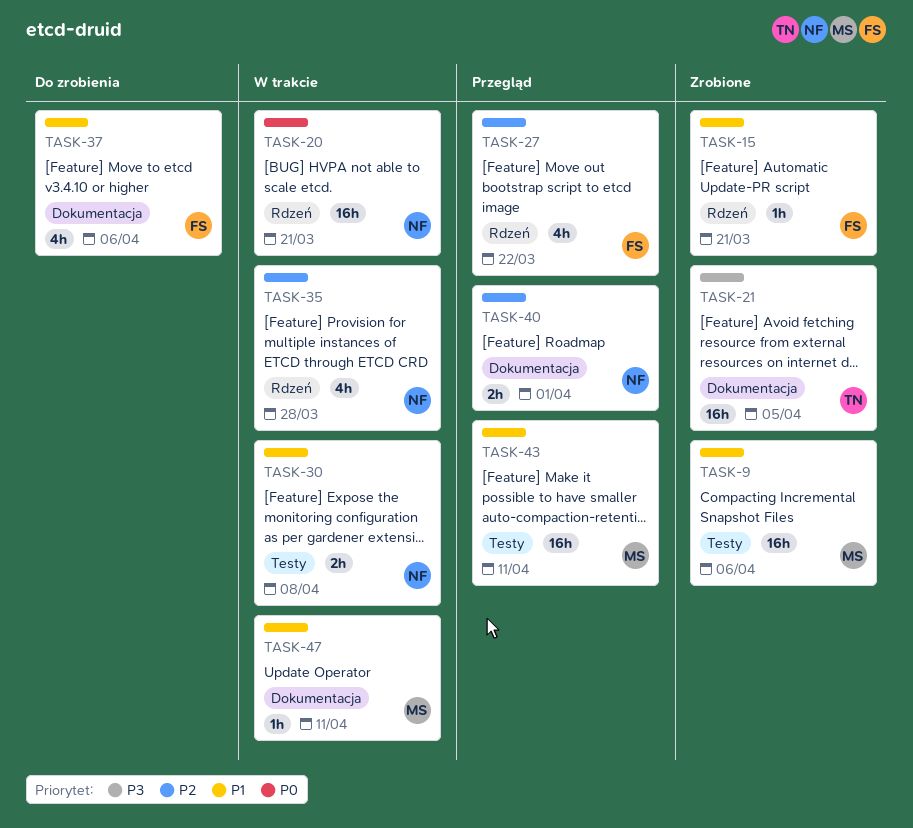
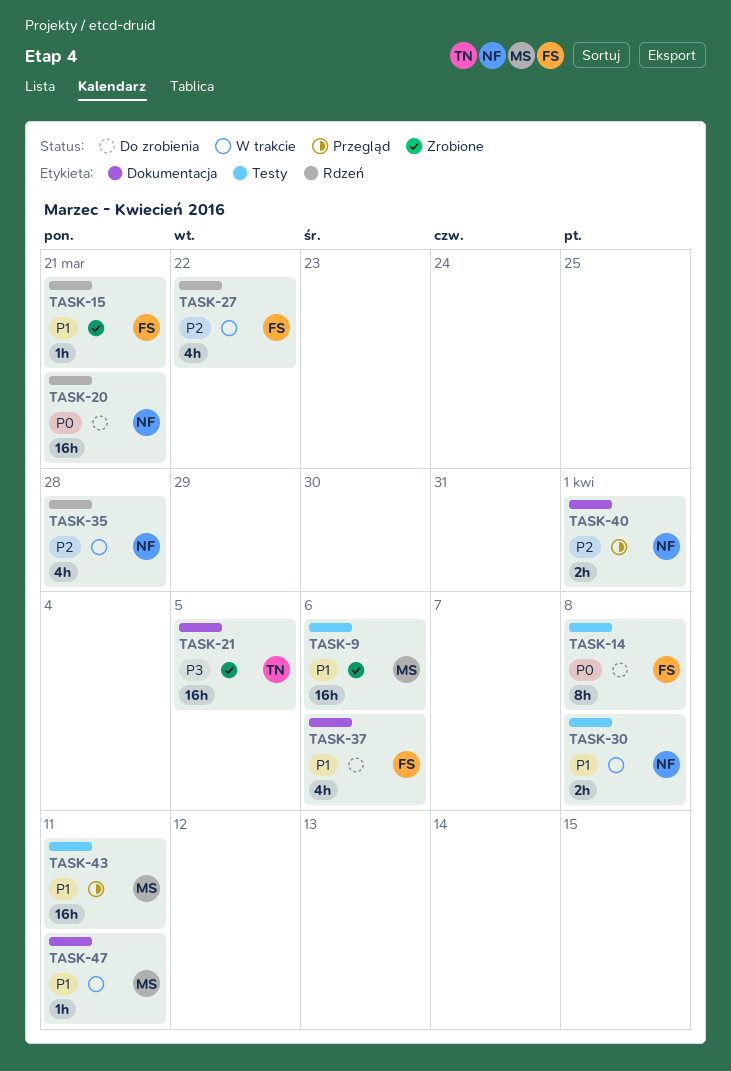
TASK-14: none -> present
TASK-20, status: W trakcie -> Do zrobienia
TASK-27, status: Przegląd -> W trakcie

